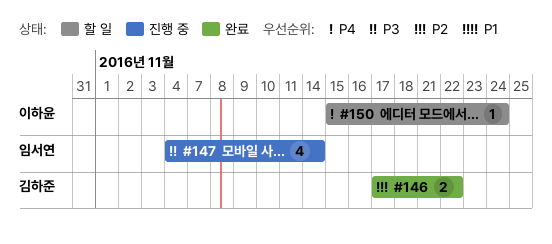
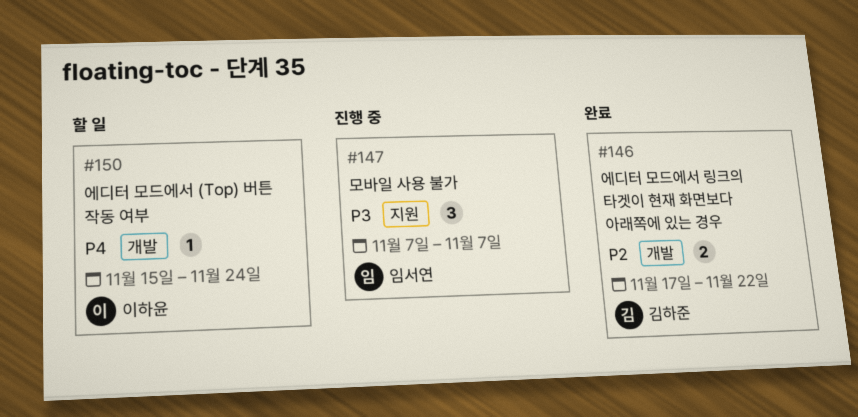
#147, estimate: 4 -> 3
#147, start: Nov 4 -> Nov 7
#147, due: Nov 14 -> Nov 7

